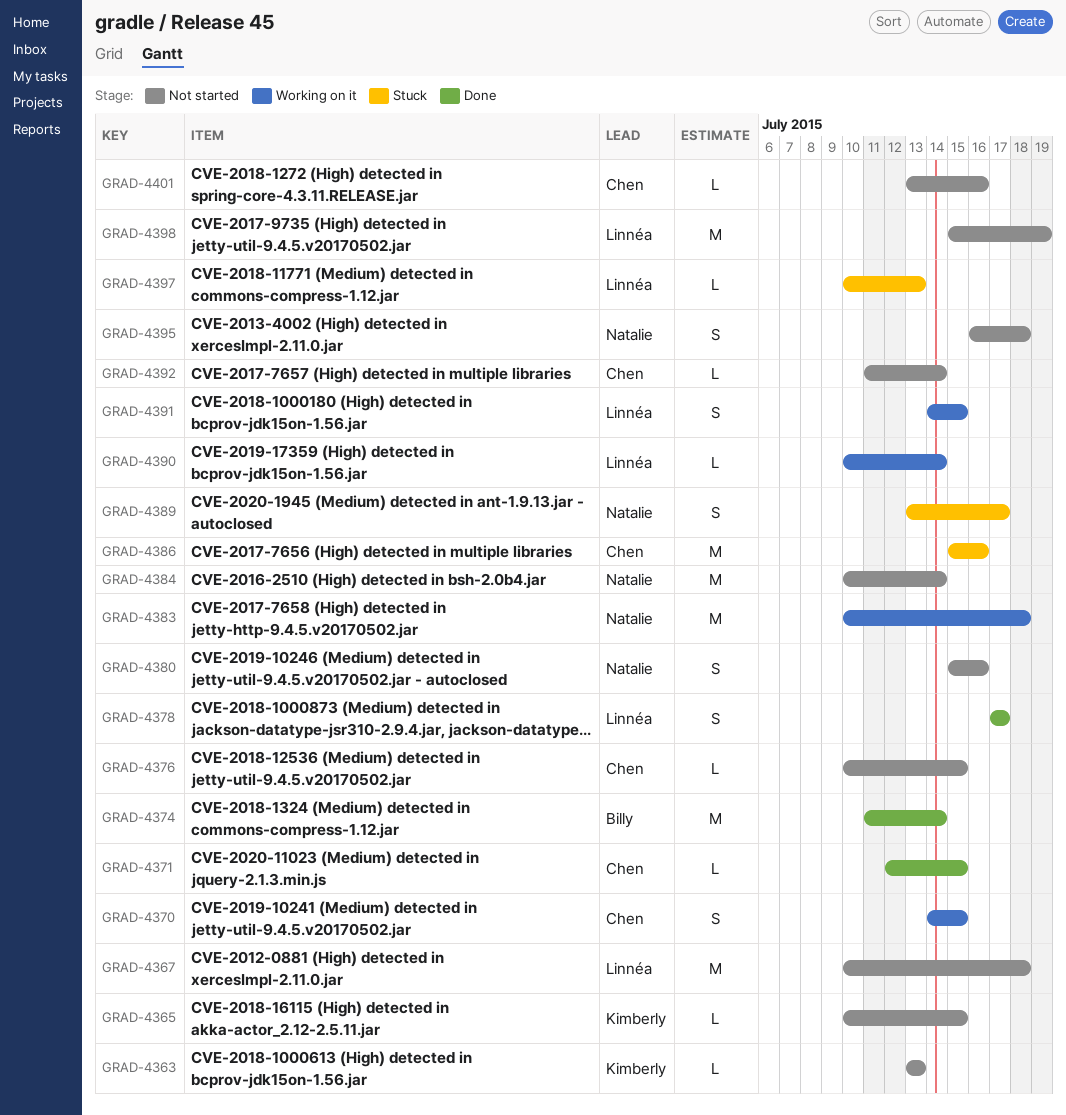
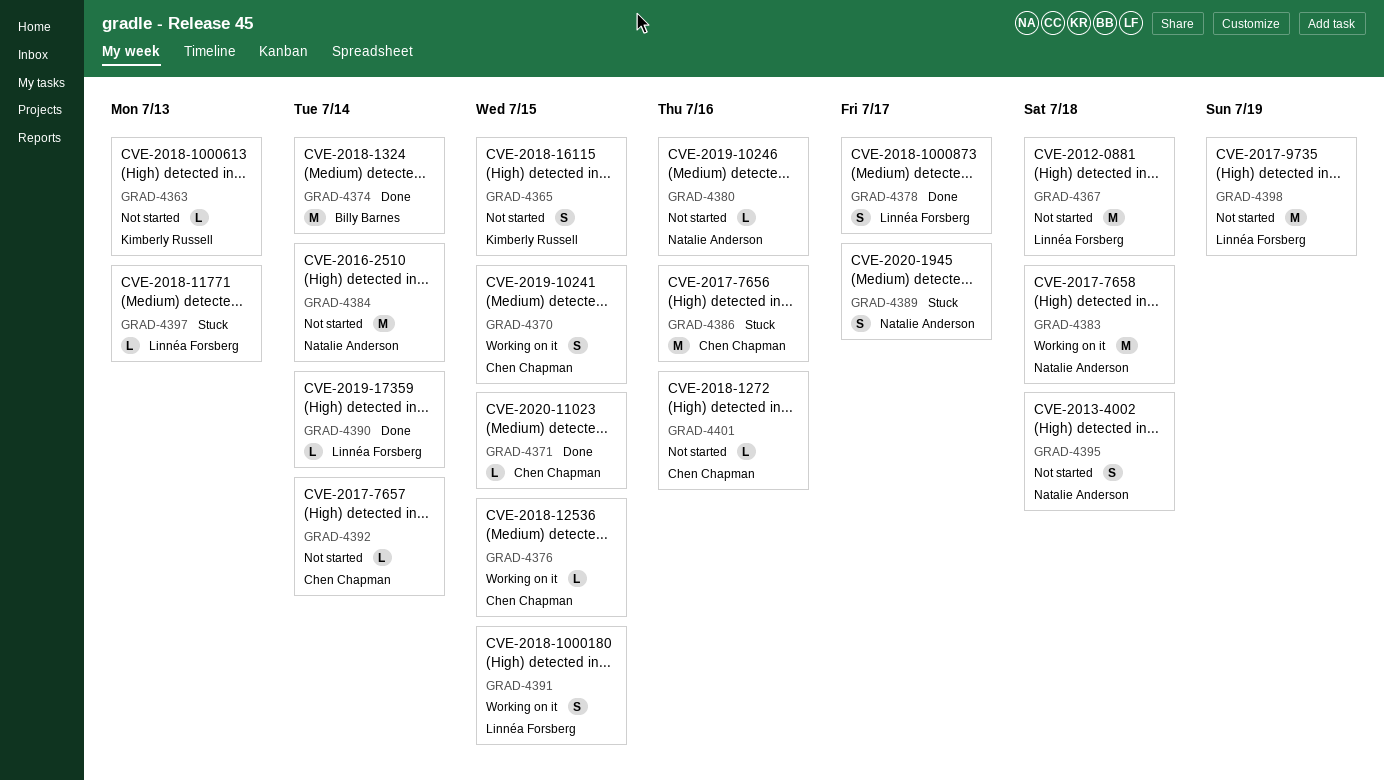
GRAD-4365, estimate: L -> S
GRAD-4376, status: Not started -> Working on it
GRAD-4380, estimate: S -> L
GRAD-4390, status: Working on it -> Done

